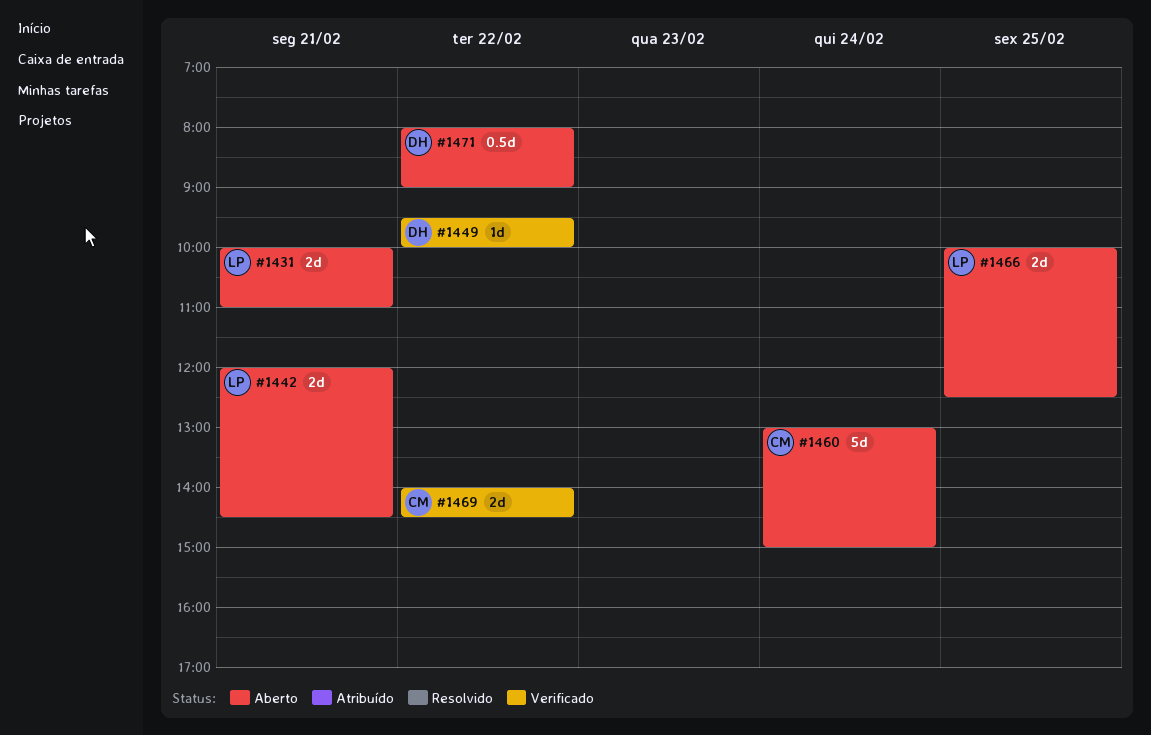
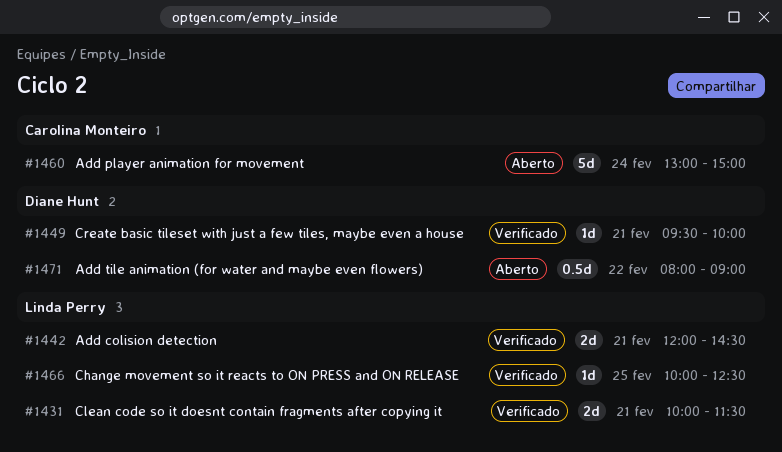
#1431, status: Aberto -> Verificado
#1431, ends: 11:00 -> 11:30
#1442, status: Aberto -> Verificado
#1449, day: Feb 22 -> Feb 21
#1466, status: Aberto -> Verificado
#1466, estimate: 2d -> 1d
#1469: present -> none

